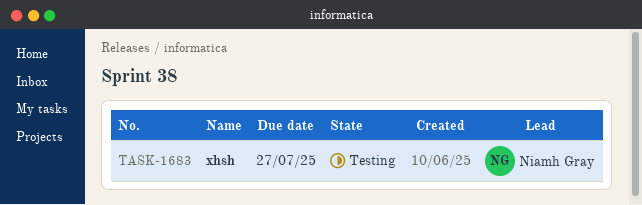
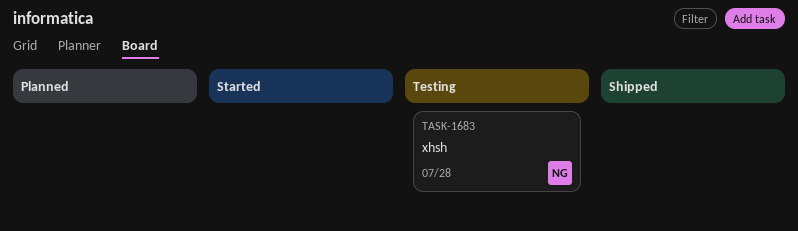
TASK-1683, due: Jul 27 -> Jul 28

